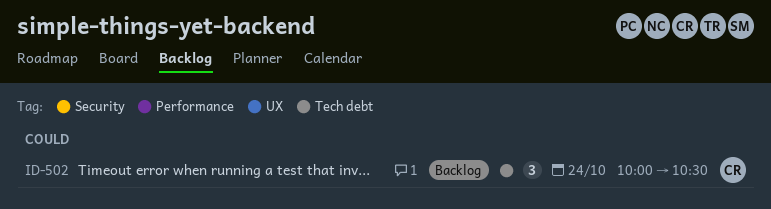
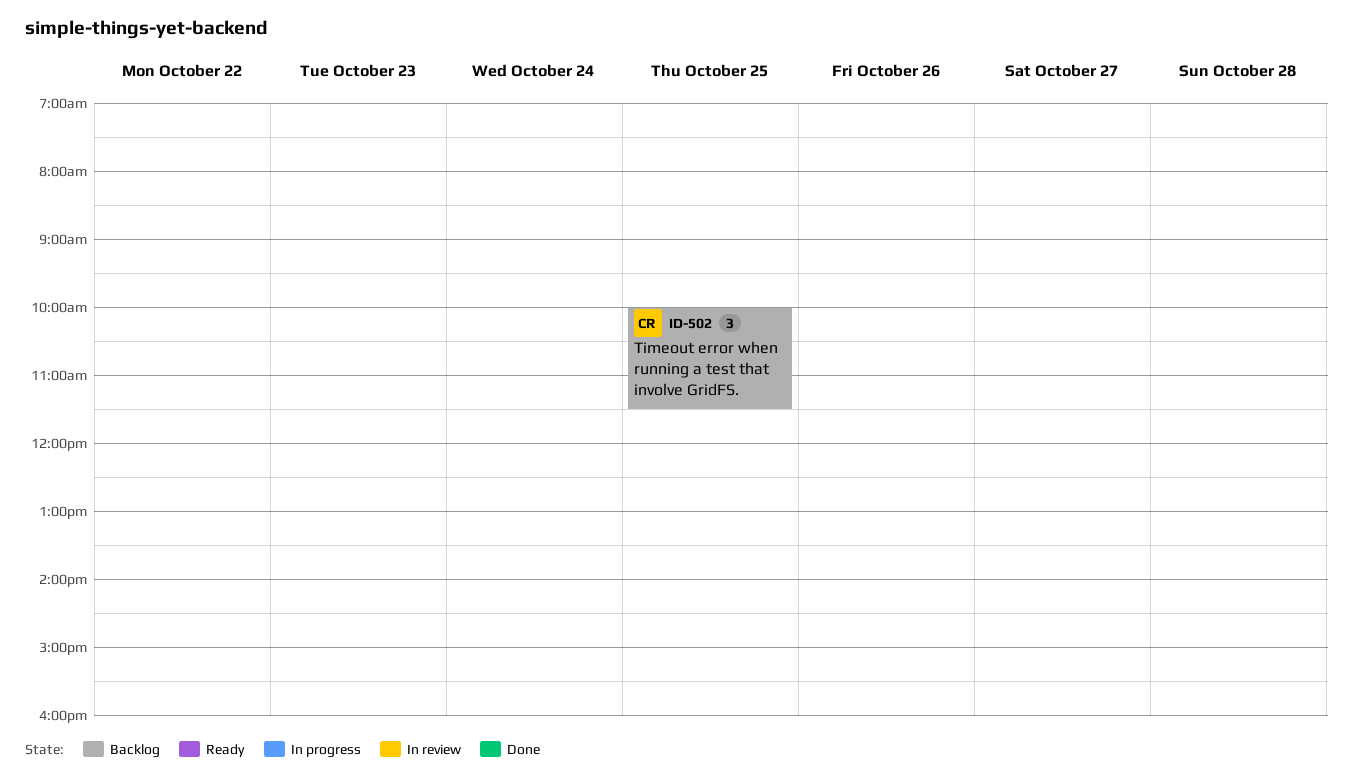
ID-502, day: Oct 24 -> Oct 25
ID-502, ends: 10:30 -> 11:30

